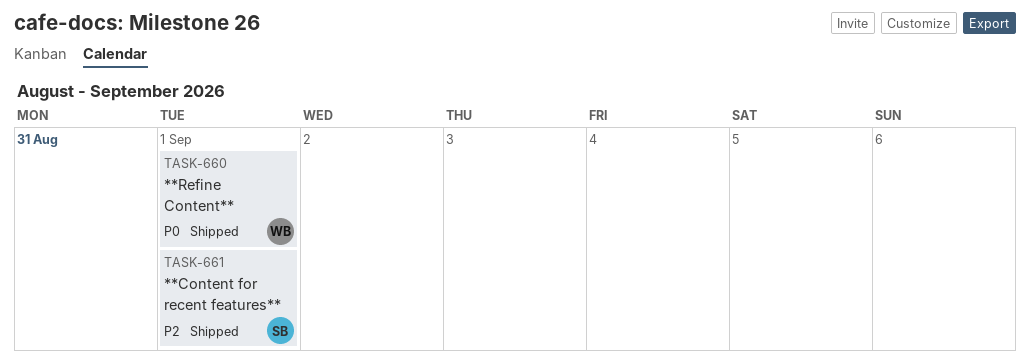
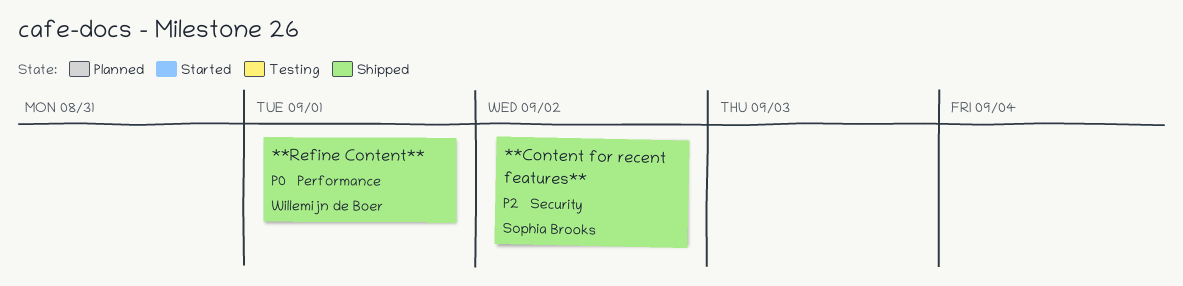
**Content for recent features**, due: Sep 1 -> Sep 2

